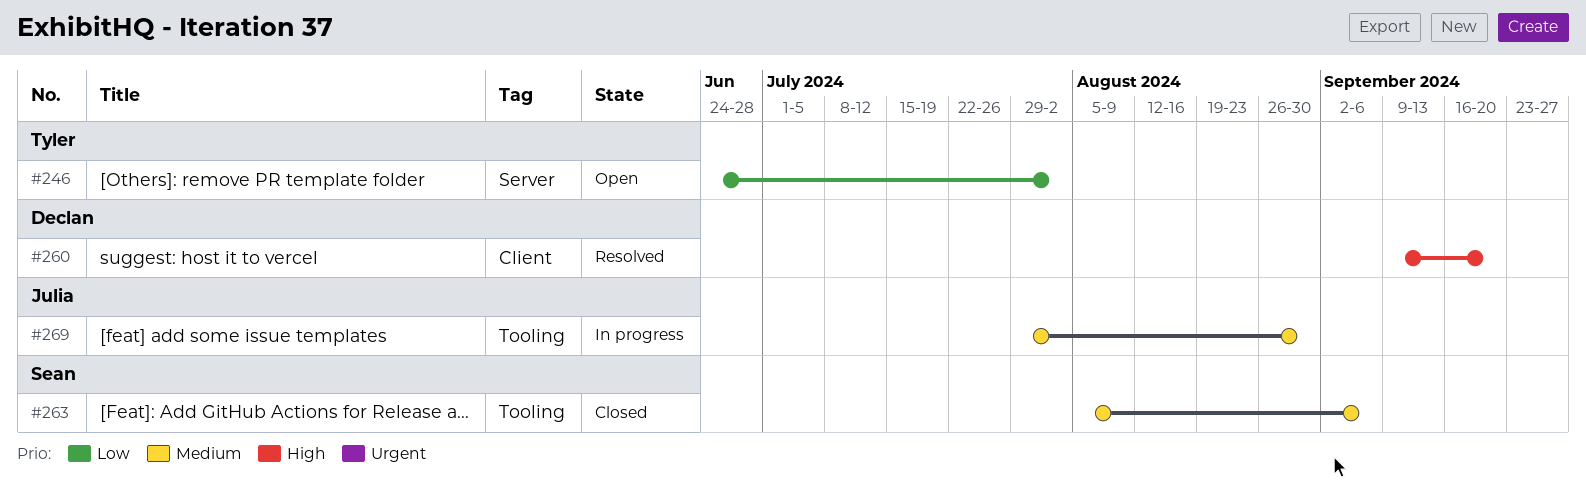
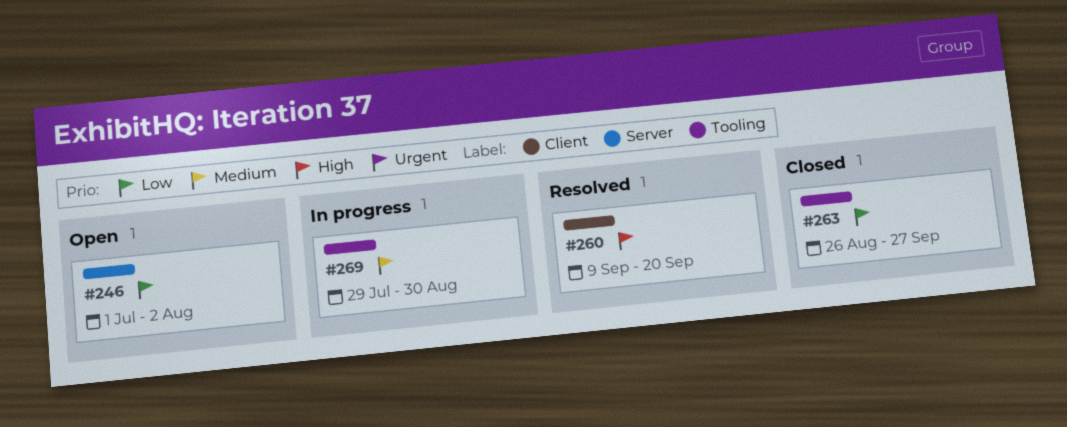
#246, start: Jun 24 -> Jul 1
#263, priority: Medium -> Low
#263, start: Aug 5 -> Aug 26
#263, due: Sep 6 -> Sep 27

